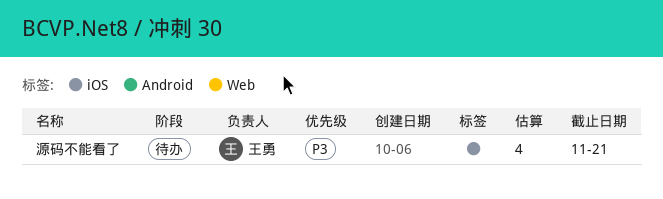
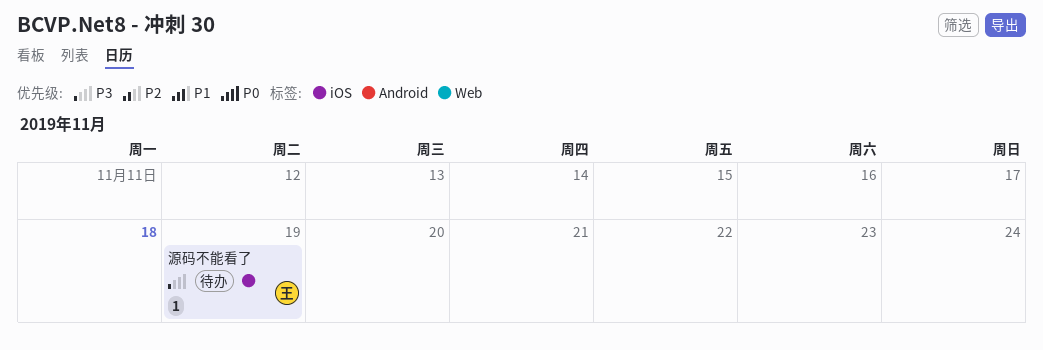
源码不能看了, estimate: 4 -> 1
源码不能看了, due: Nov 21 -> Nov 19

